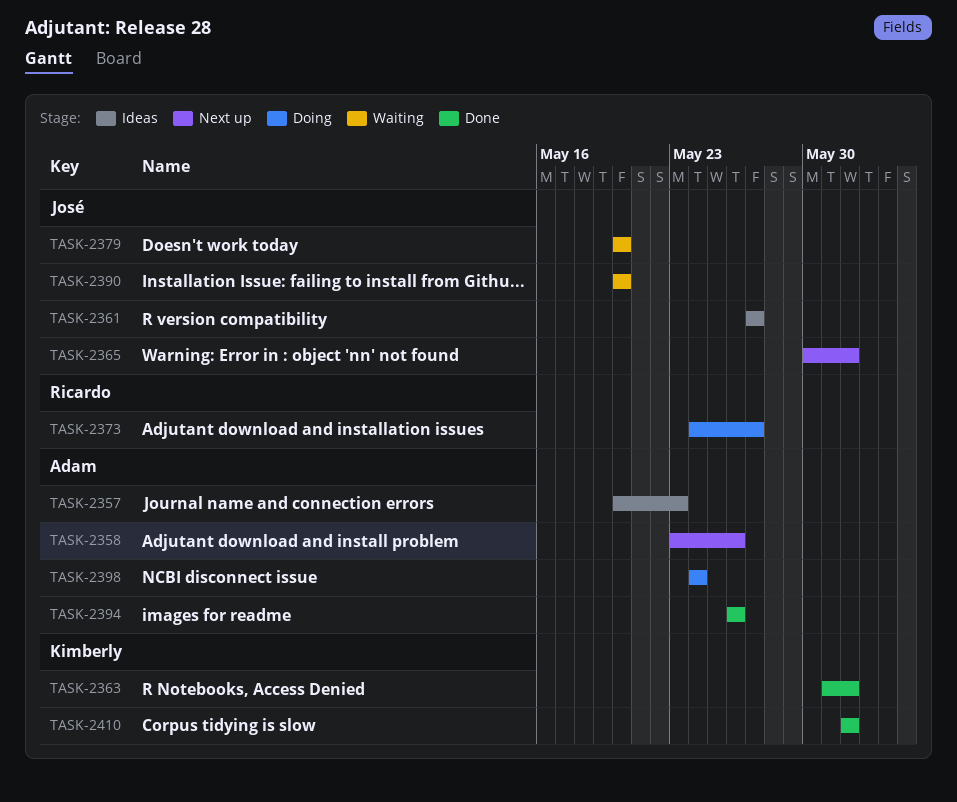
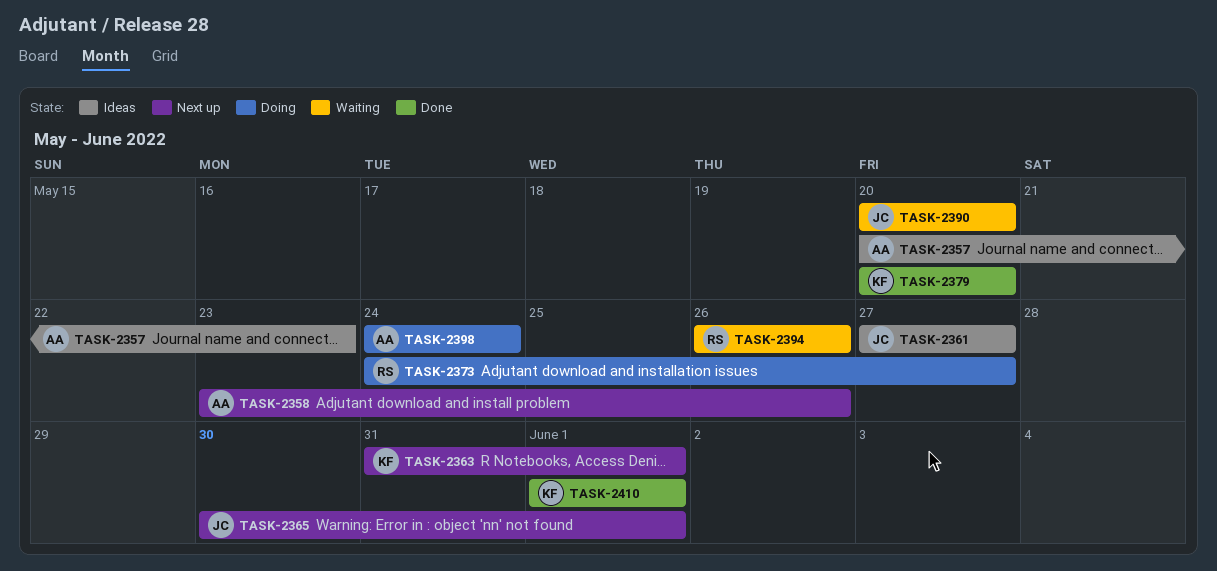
TASK-2363, status: Done -> Next up
TASK-2379, status: Waiting -> Done
TASK-2379, owner: José -> Kimberly
TASK-2394, status: Done -> Waiting
TASK-2394, owner: Adam -> Ricardo

